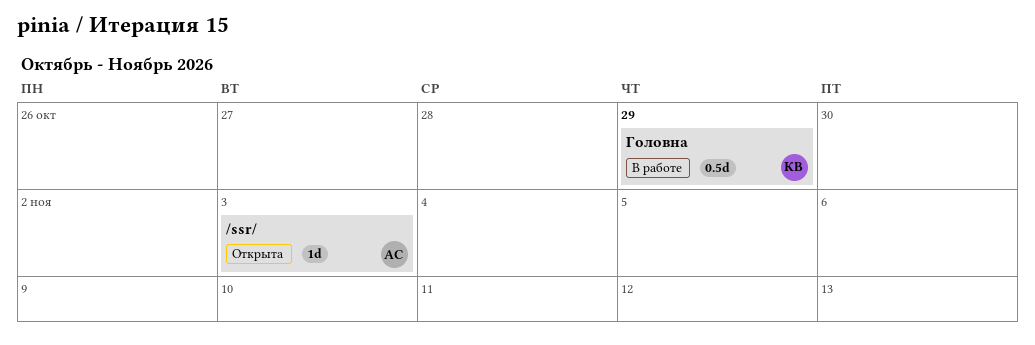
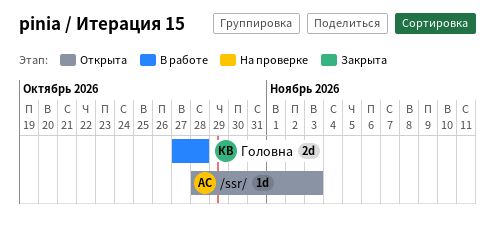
Головна, estimate: 0.5d -> 2d
Головна, due: Oct 29 -> Oct 28

